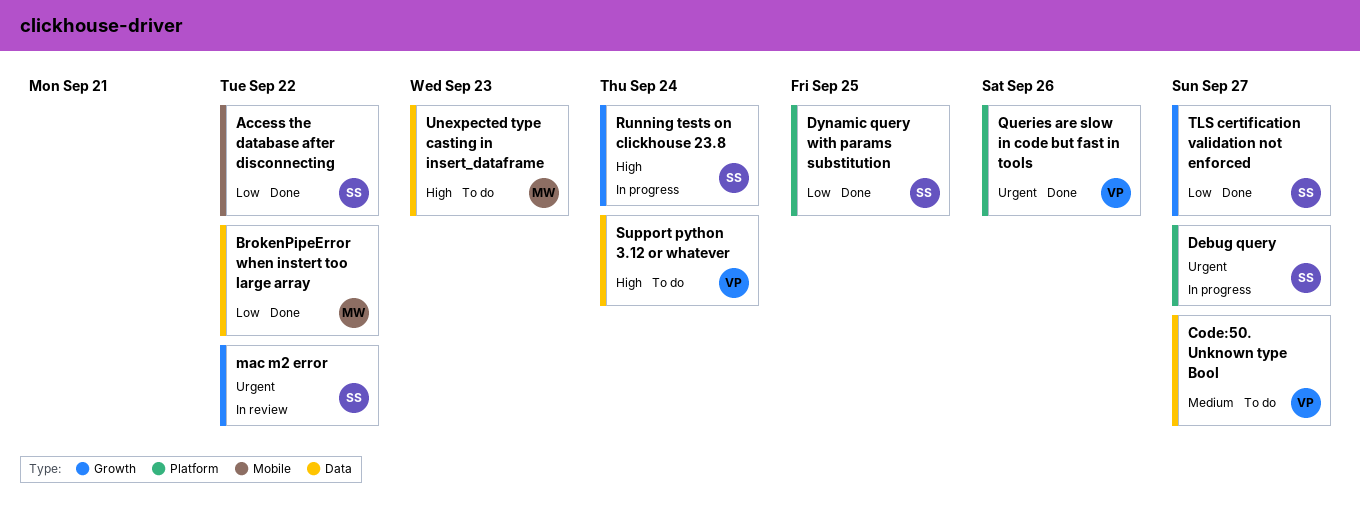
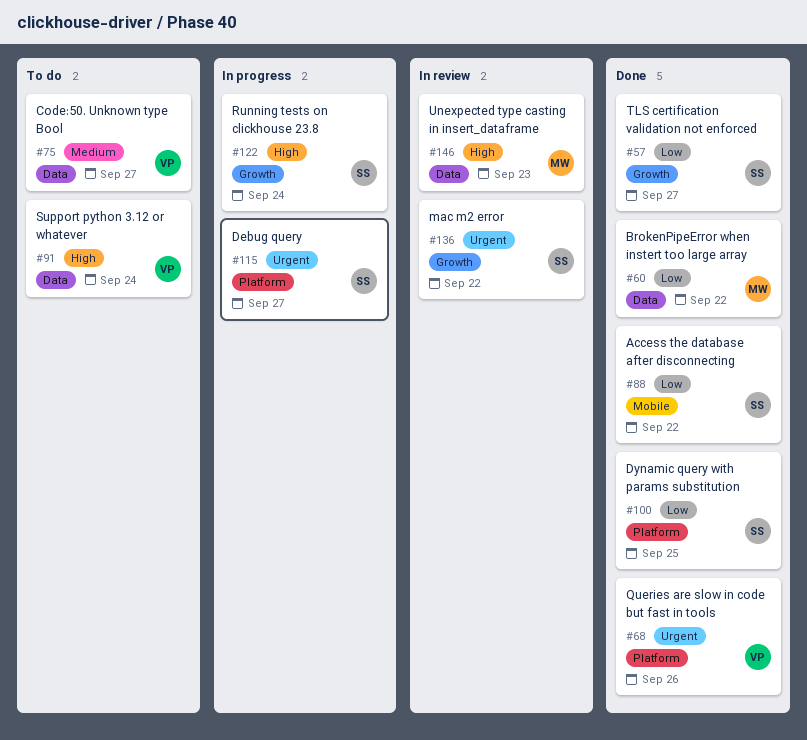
Unexpected type casting in insert_dataframe, status: To do -> In review

